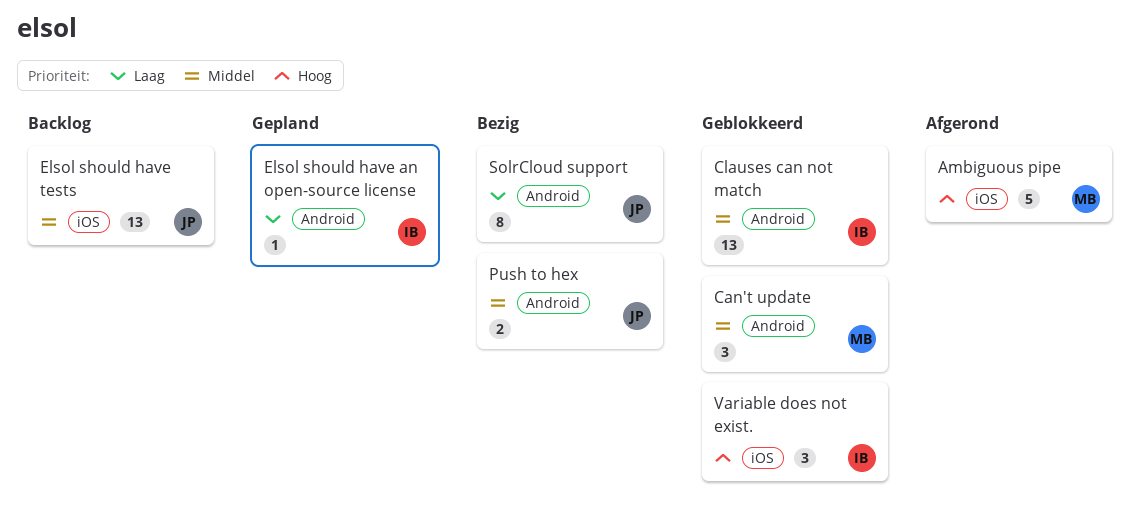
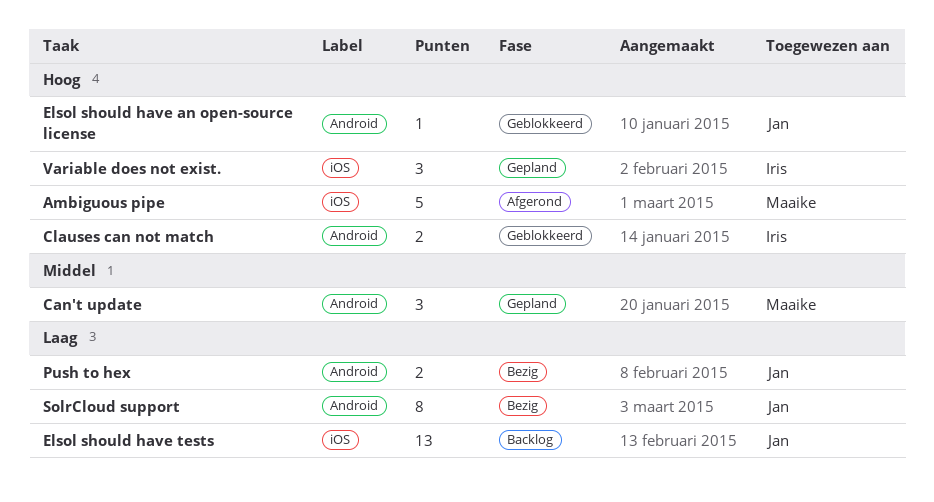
Can't update, status: Geblokkeerd -> Gepland
Clauses can not match, priority: Middel -> Hoog
Clauses can not match, estimate: 13 -> 2
Elsol should have an open-source license, status: Gepland -> Geblokkeerd
Elsol should have an open-source license, owner: Iris -> Jan
Elsol should have an open-source license, priority: Laag -> Hoog
Elsol should have tests, priority: Middel -> Laag
Push to hex, priority: Middel -> Laag
Variable does not exist., status: Geblokkeerd -> Gepland

